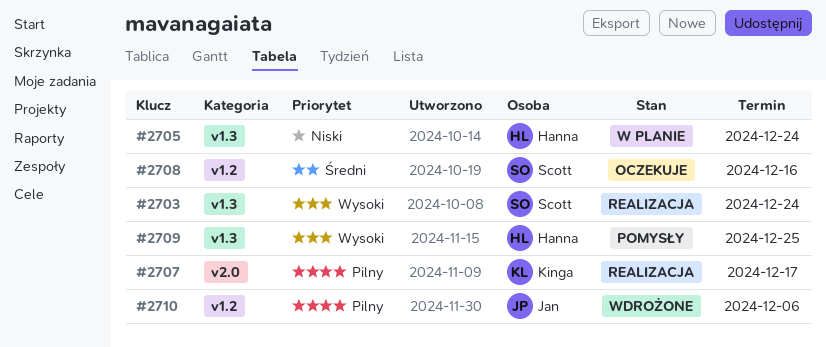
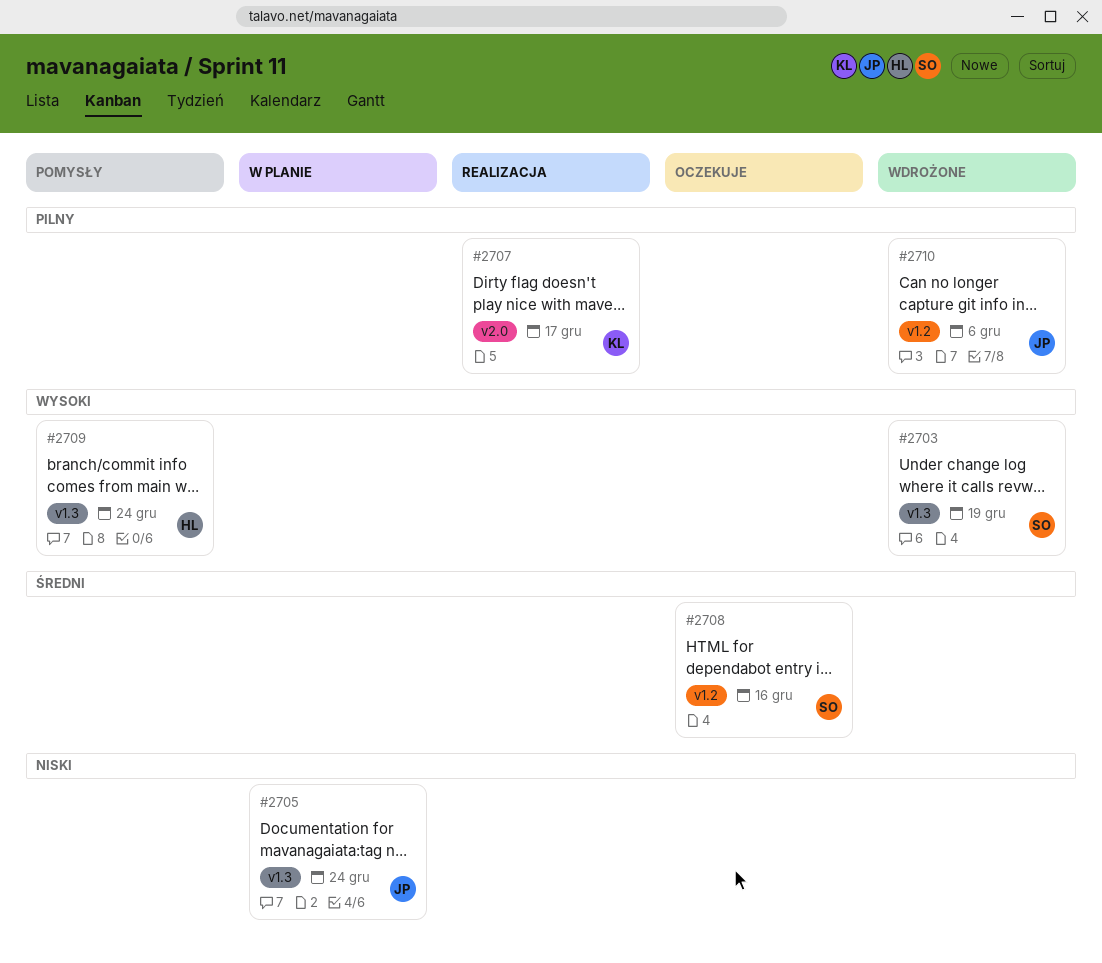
#2703, status: Realizacja -> Wdrożone
#2703, due: Dec 24 -> Dec 19
#2705, owner: Hanna -> Jan
#2709, due: Dec 25 -> Dec 24

